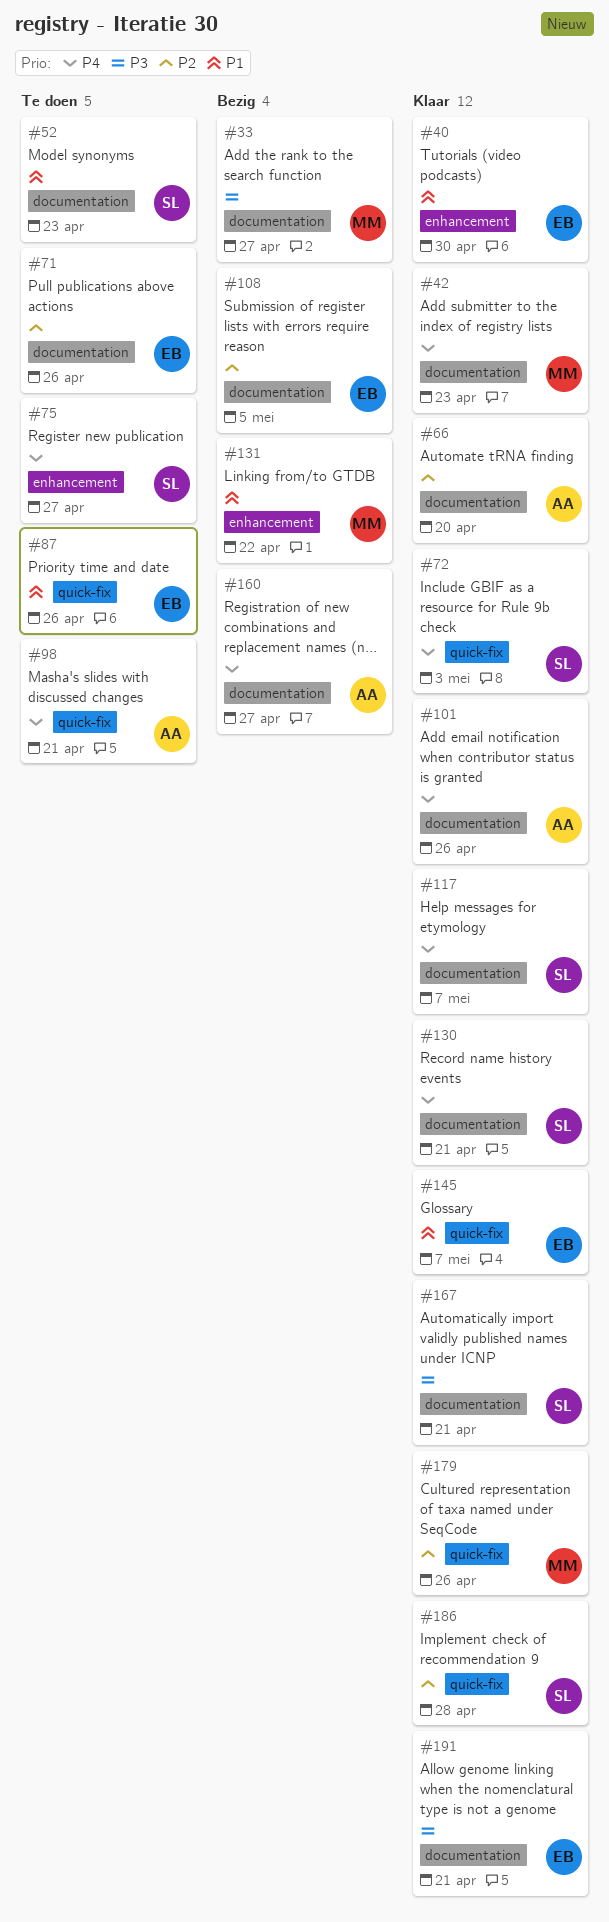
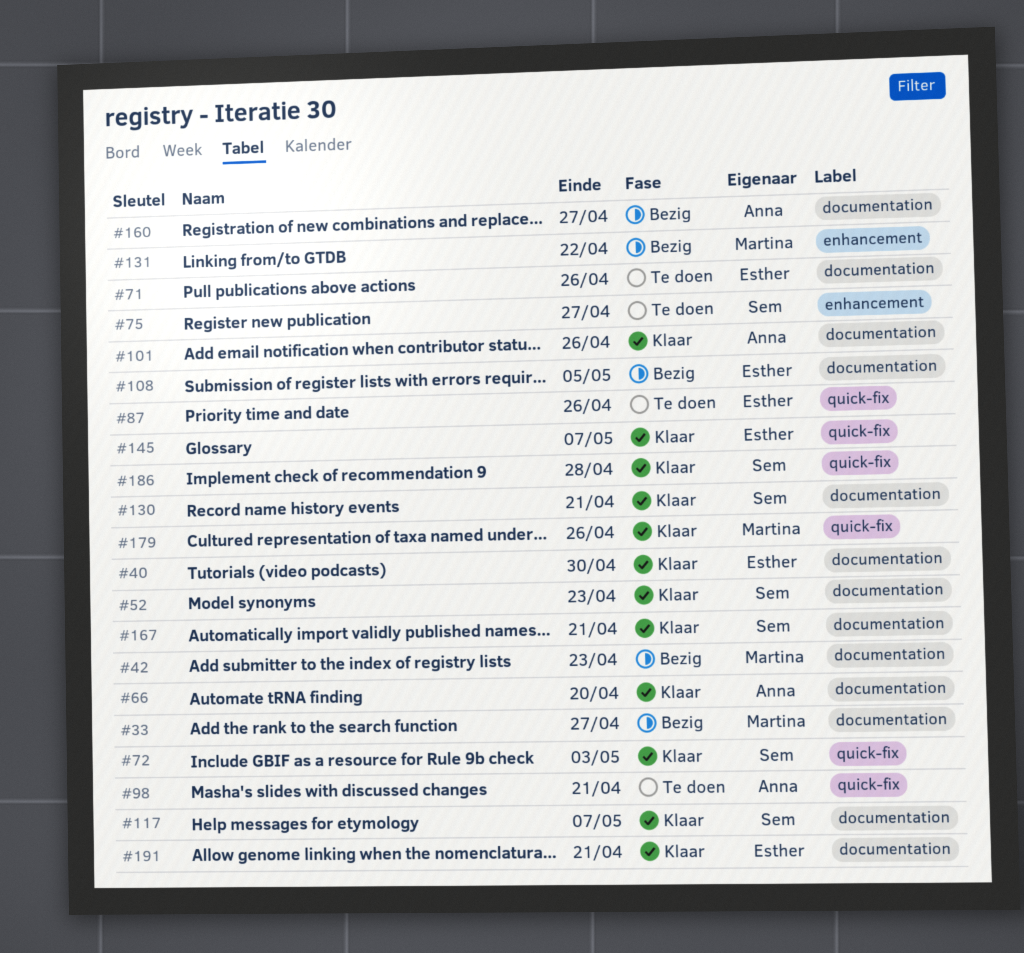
#40, label: enhancement -> documentation
#42, status: Klaar -> Bezig
#52, status: Te doen -> Klaar

